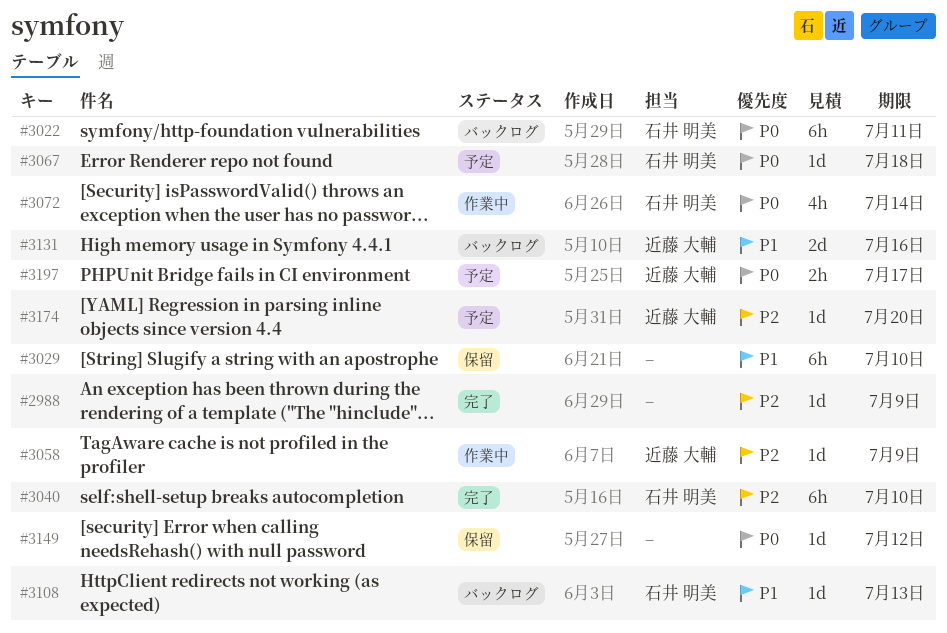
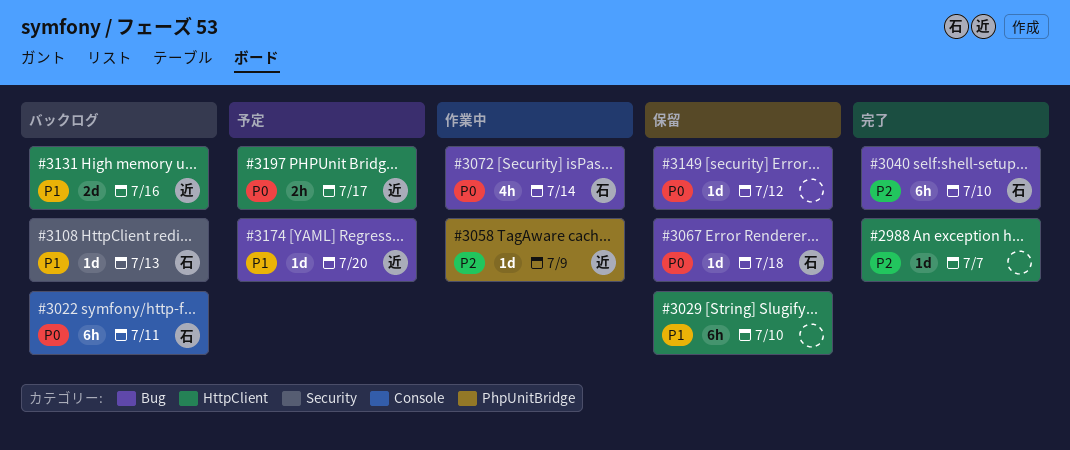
#2988, due: Jul 9 -> Jul 7
#3067, status: 予定 -> 保留
#3174, priority: P2 -> P1

